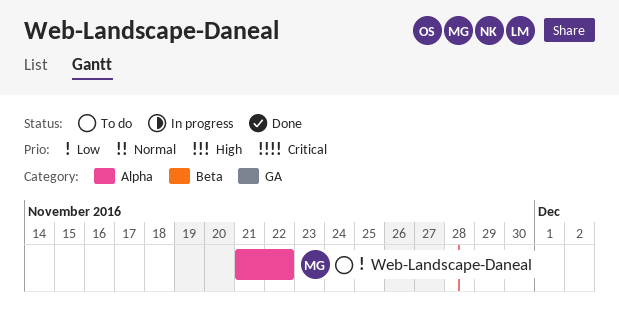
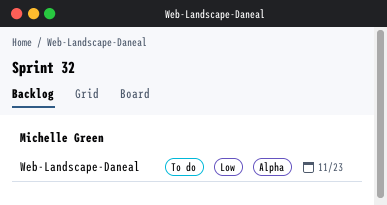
Web-Landscape-Daneal, due: Nov 22 -> Nov 23

